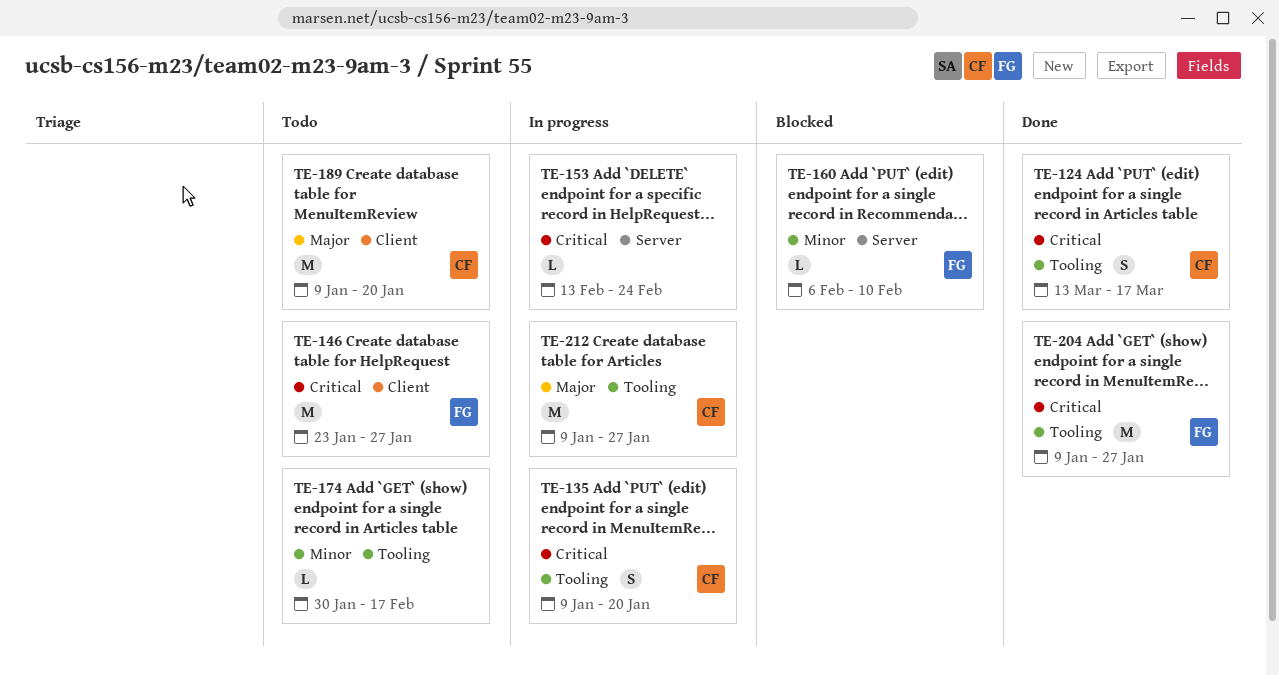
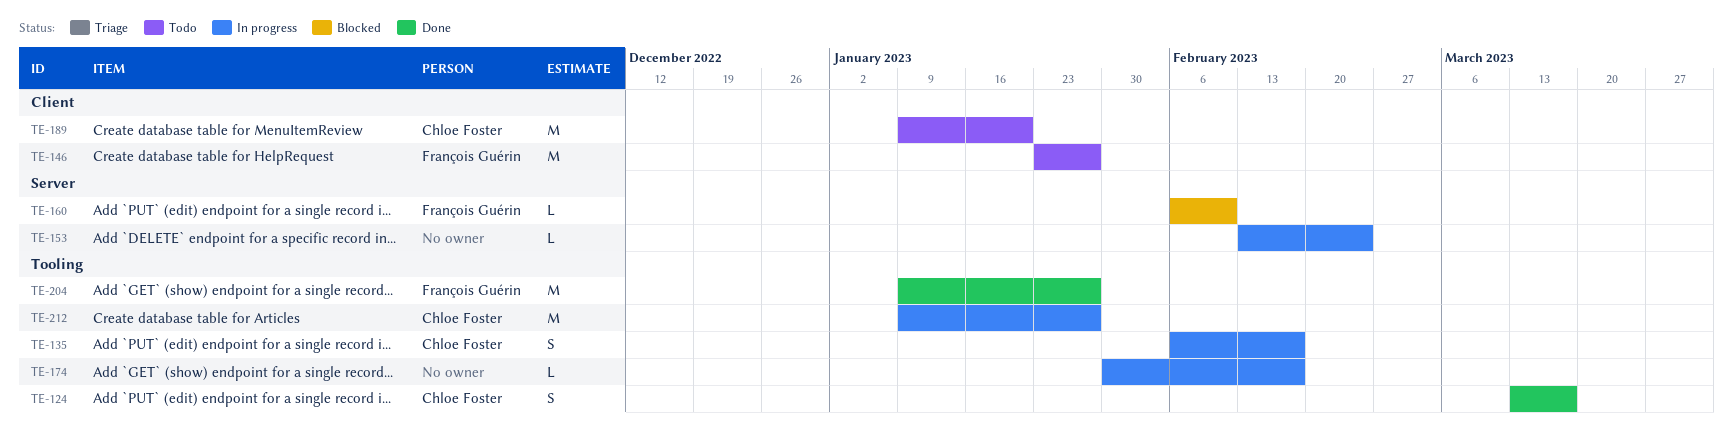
TE-135, start: Jan 9 -> Feb 6
TE-135, due: Jan 20 -> Feb 17
TE-174, status: Todo -> In progress

